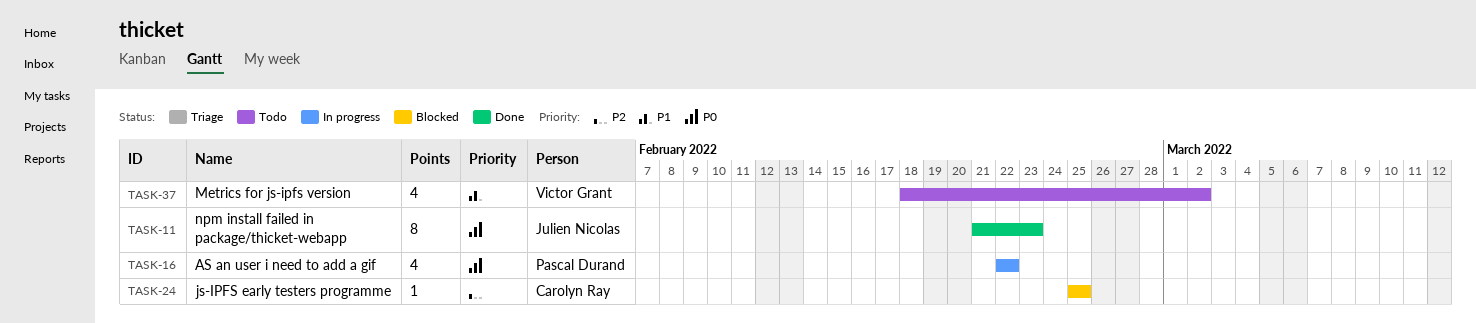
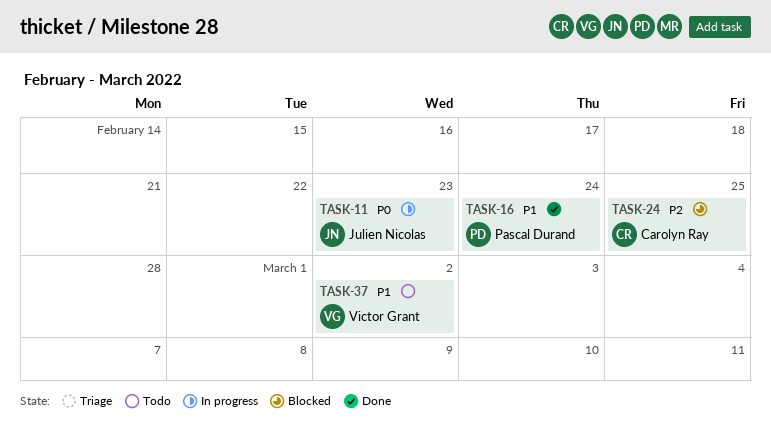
TASK-11, status: Done -> In progress
TASK-16, status: In progress -> Done
TASK-16, priority: P0 -> P1
TASK-16, due: Feb 22 -> Feb 24

